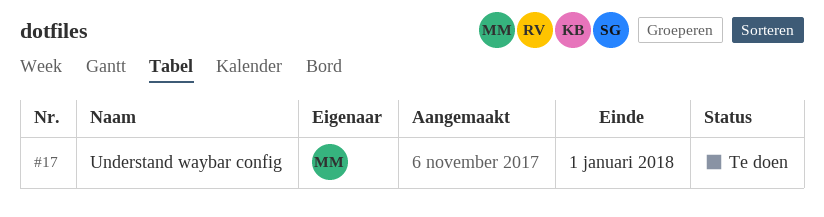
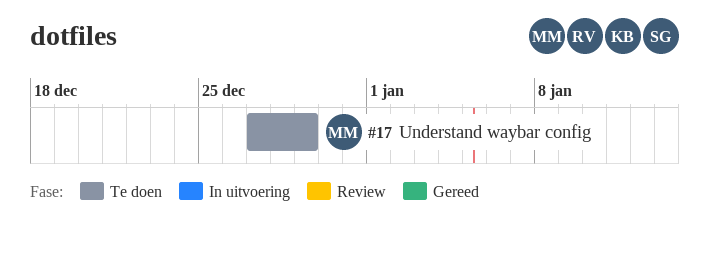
#17, due: Jan 1 -> Dec 29

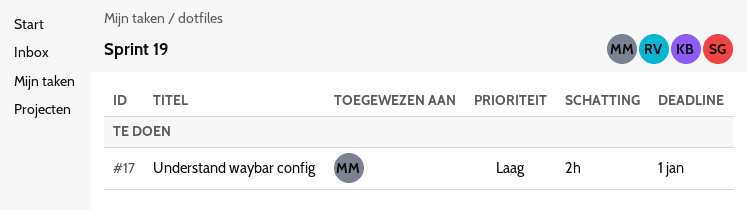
#17, due: Dec 29 -> Jan 1

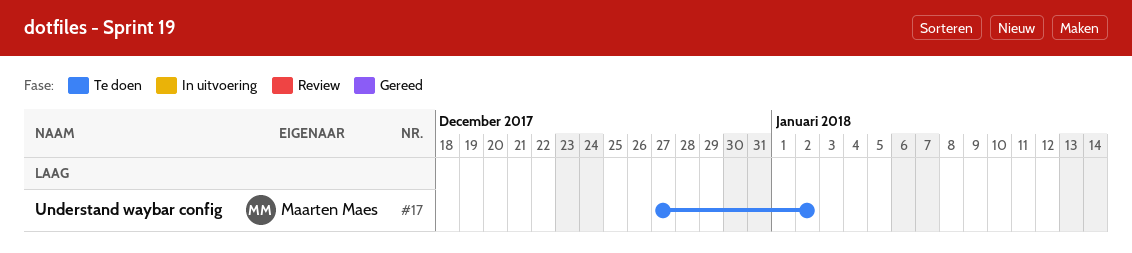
#17, due: Jan 1 -> Jan 2

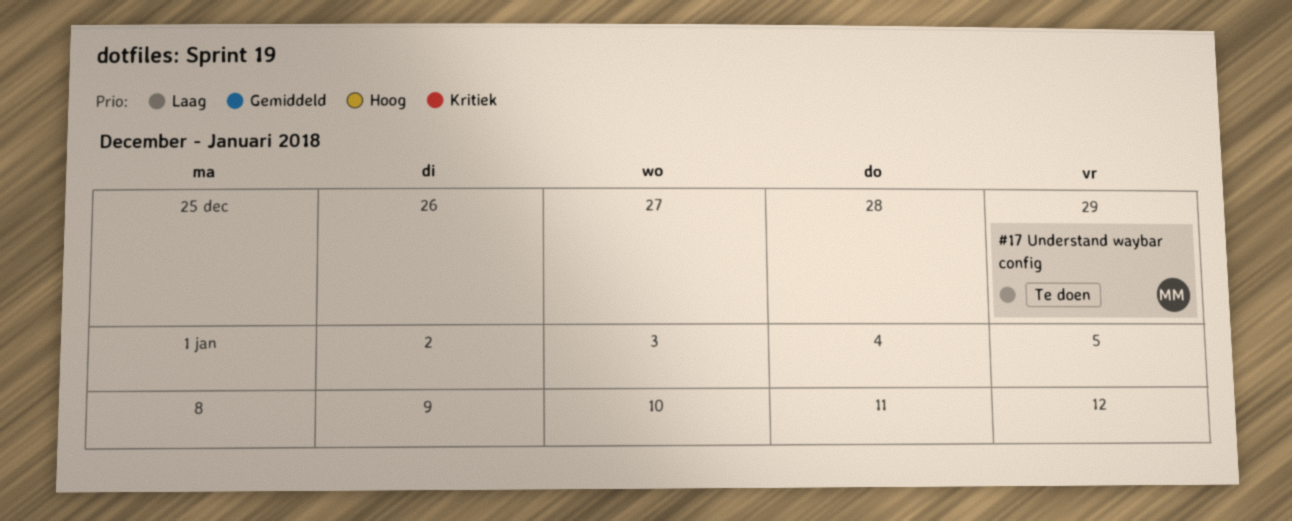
#17, due: Jan 2 -> Dec 29

